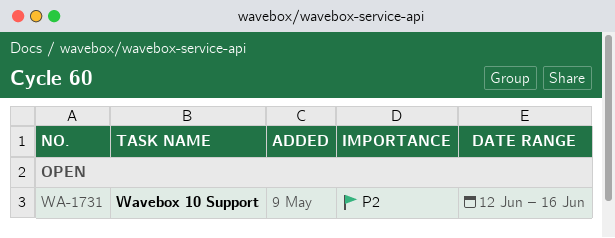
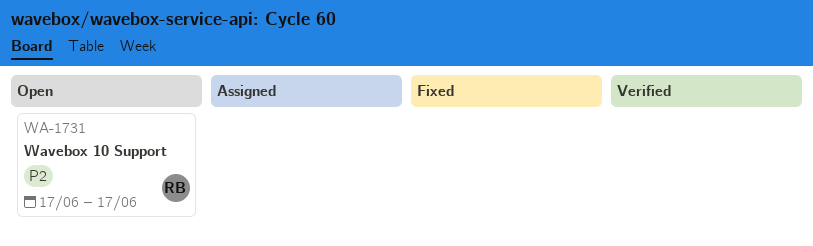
WA-1731, start: Jun 12 -> Jun 17
WA-1731, due: Jun 16 -> Jun 17

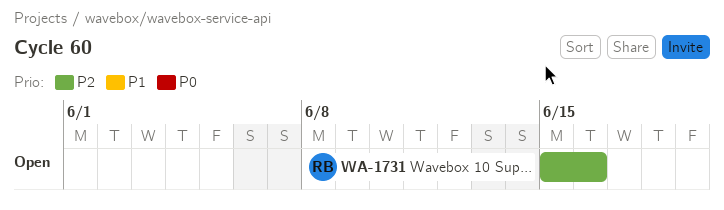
WA-1731, start: Jun 17 -> Jun 15
WA-1731, due: Jun 17 -> Jun 16

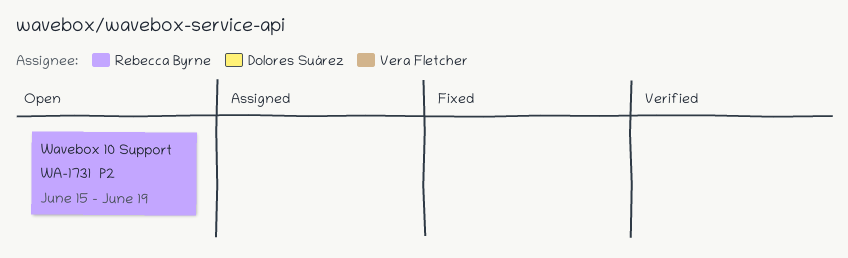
WA-1731, due: Jun 16 -> Jun 19

